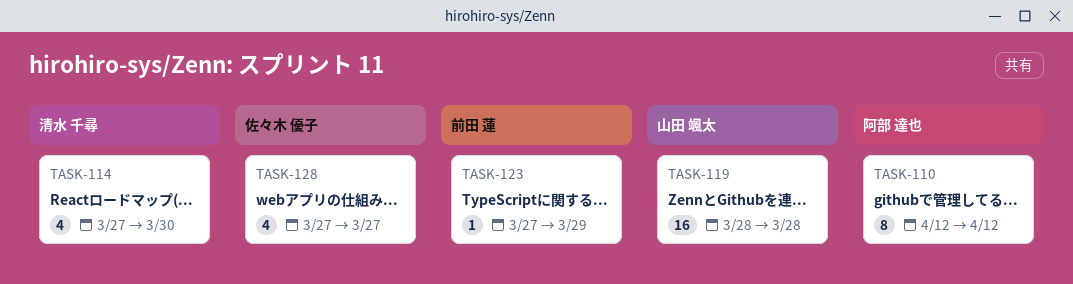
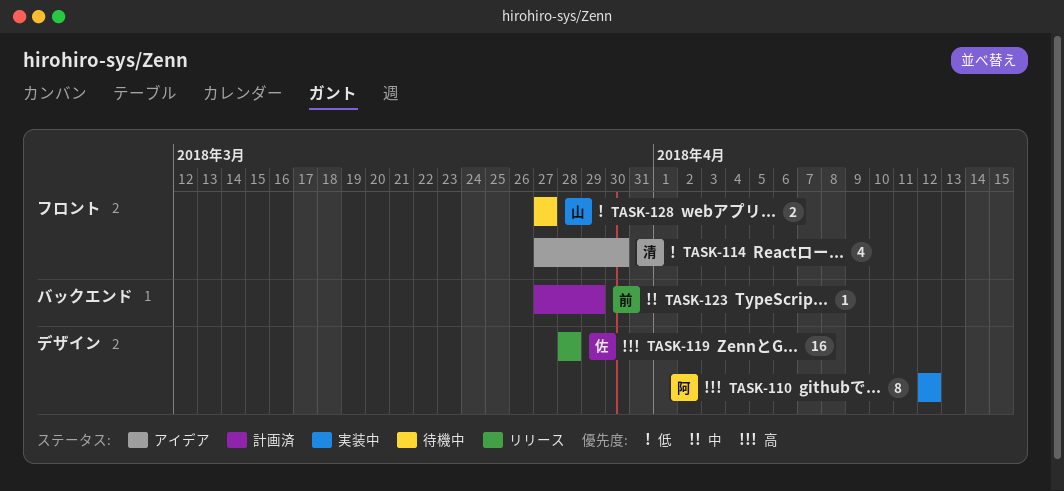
TASK-119, owner: 山田 颯太 -> 佐々木 優子
TASK-128, owner: 佐々木 優子 -> 山田 颯太
TASK-128, estimate: 4 -> 2

